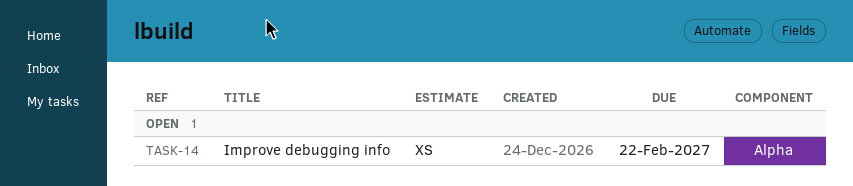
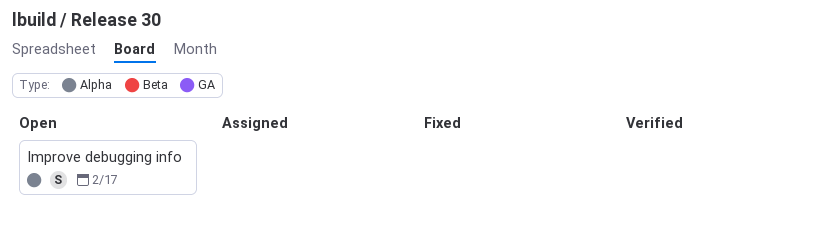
Improve debugging info, estimate: XS -> S
Improve debugging info, due: Feb 22 -> Feb 17

